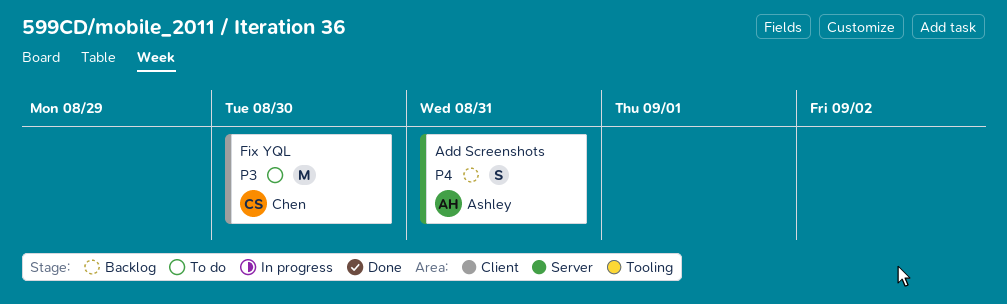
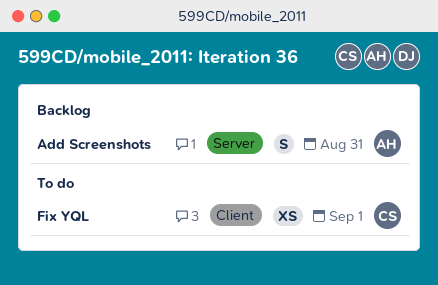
Fix YQL, estimate: M -> XS
Fix YQL, due: Aug 30 -> Sep 1

